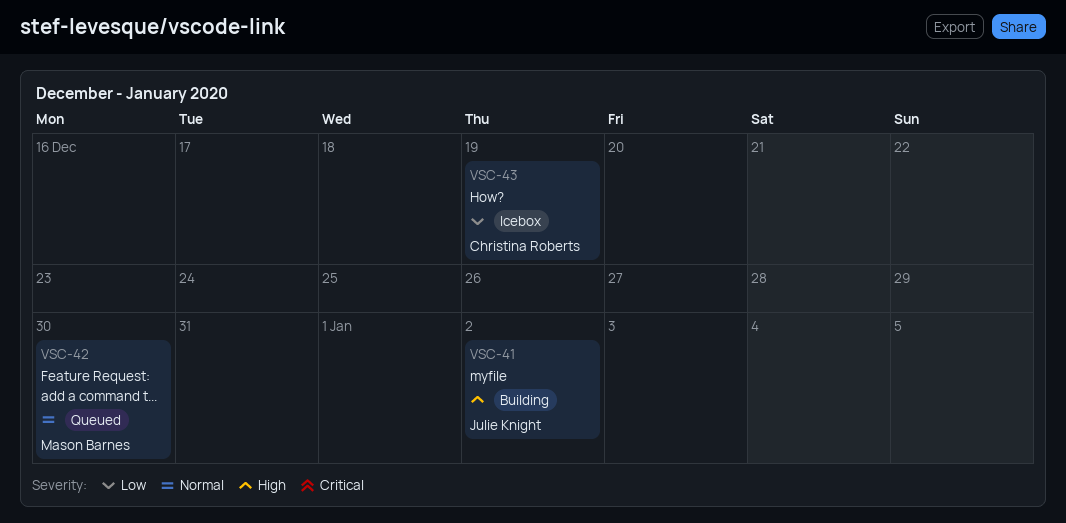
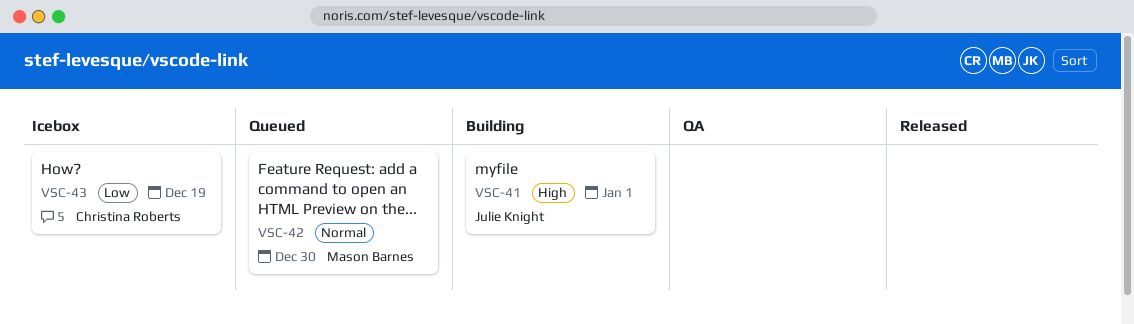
VSC-41, due: Jan 2 -> Jan 1

